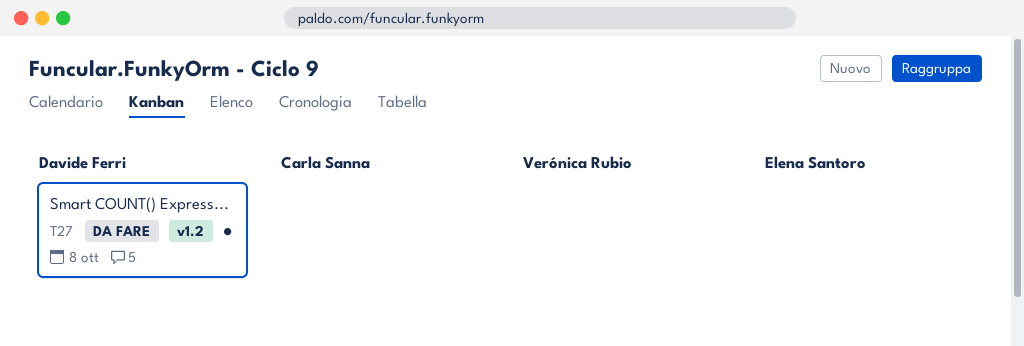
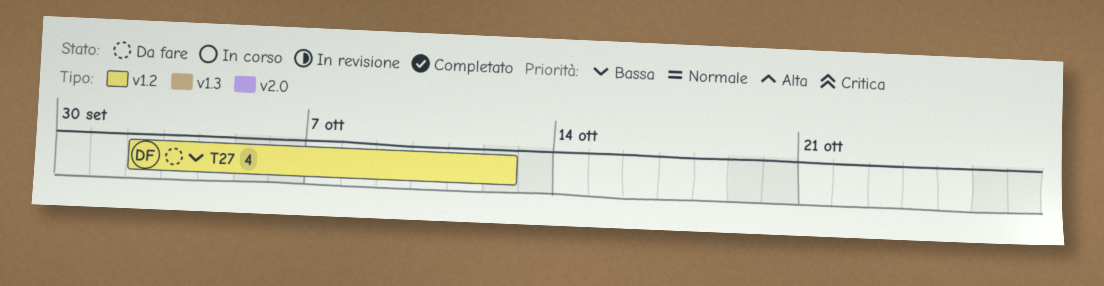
T27, estimate: 1 -> 4
T27, due: Oct 8 -> Oct 12

